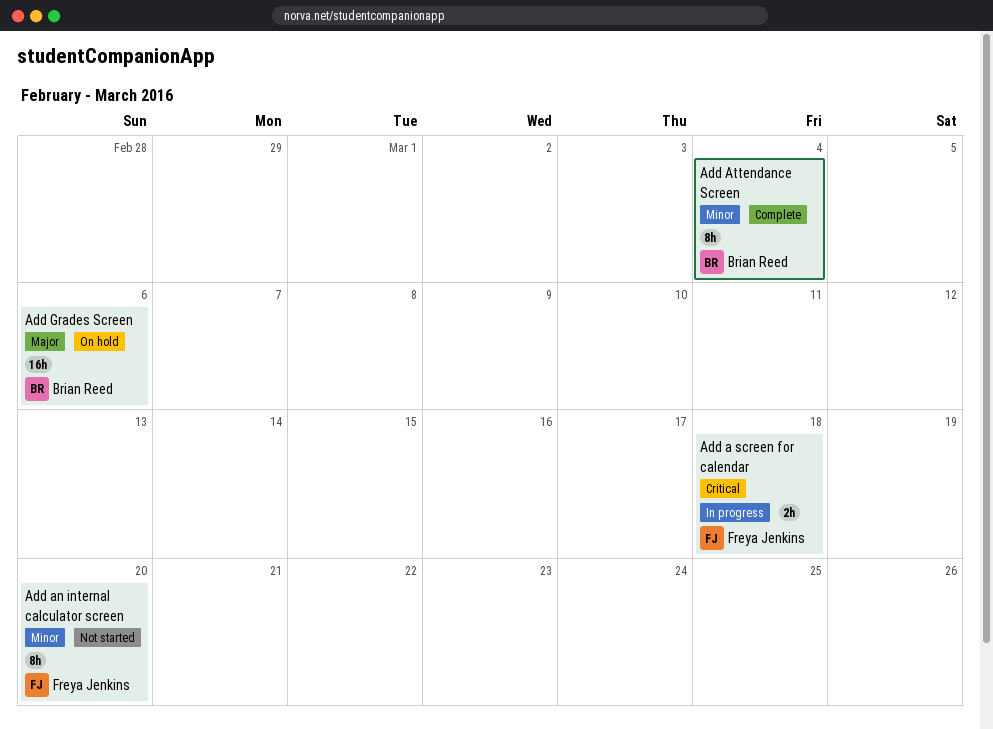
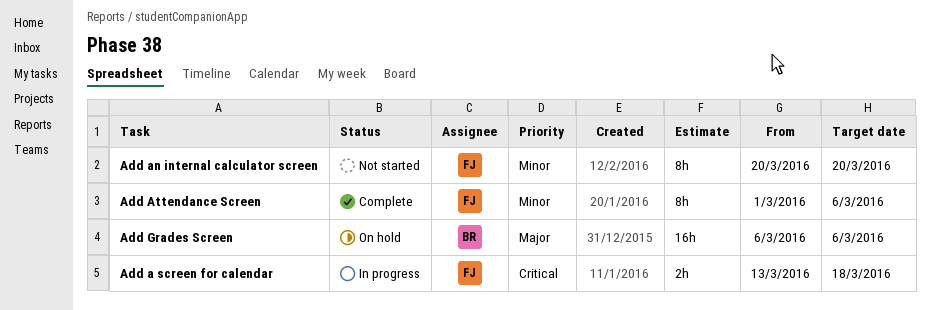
Add Attendance Screen, owner: Brian Reed -> Freya Jenkins
Add Attendance Screen, due: Mar 4 -> Mar 6

